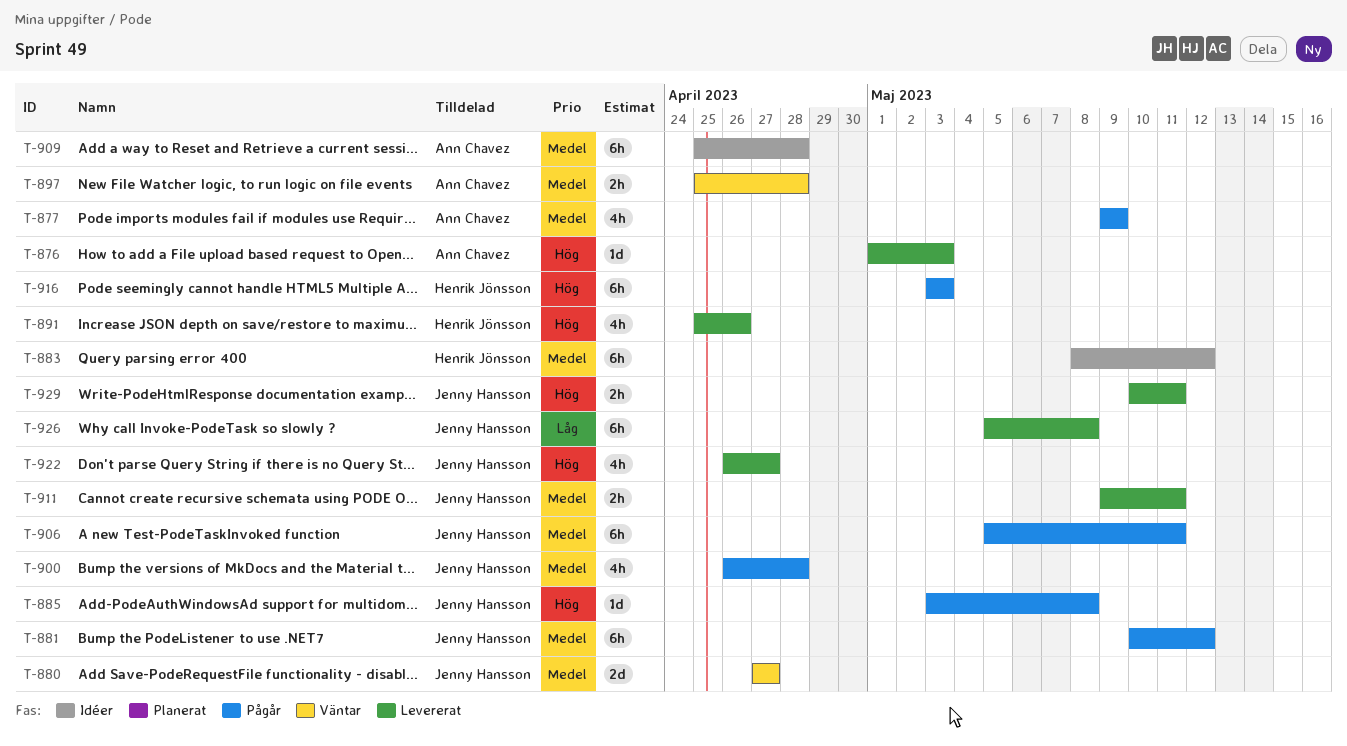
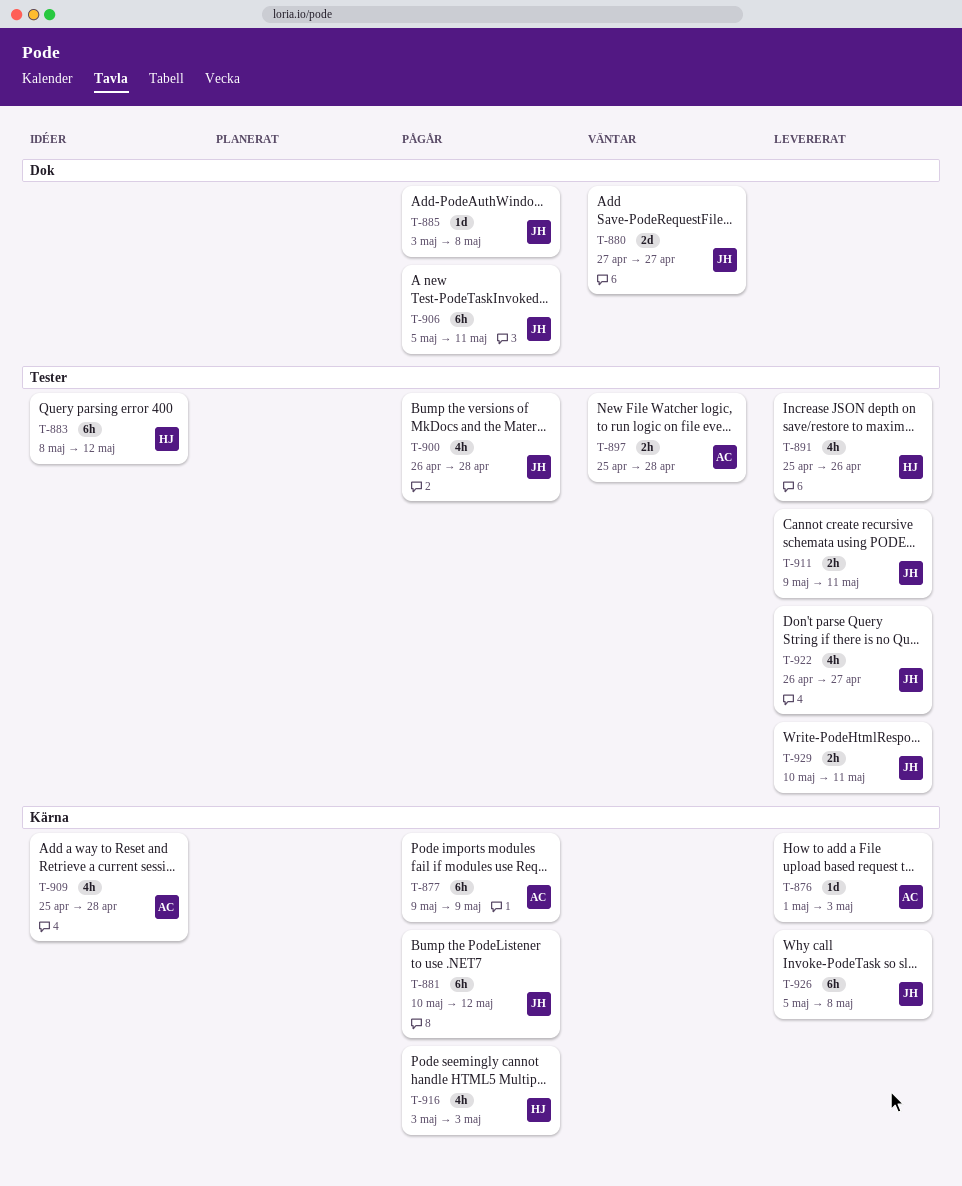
T-877, estimate: 4h -> 6h
T-909, estimate: 6h -> 4h
T-916, estimate: 6h -> 4h

